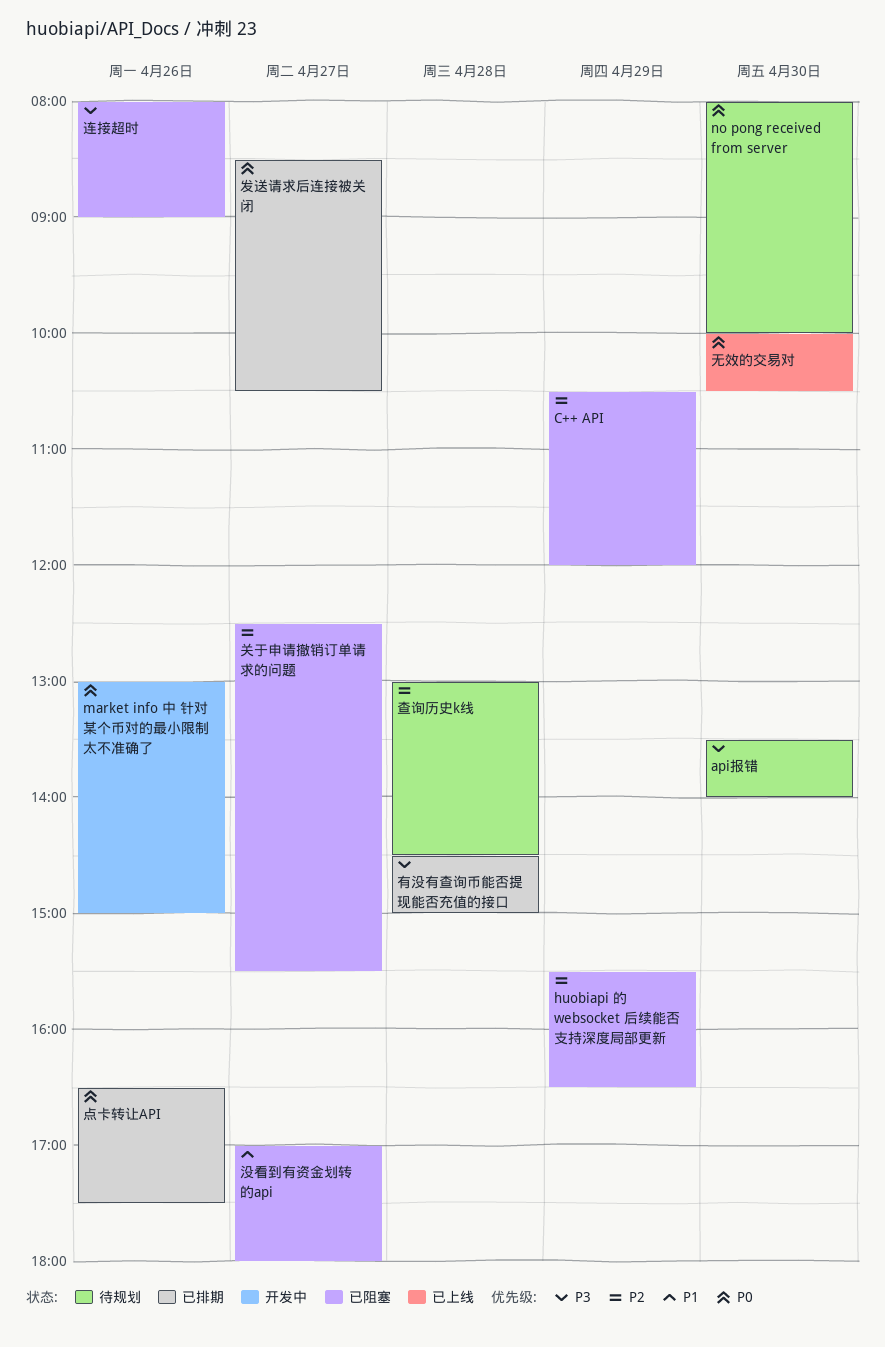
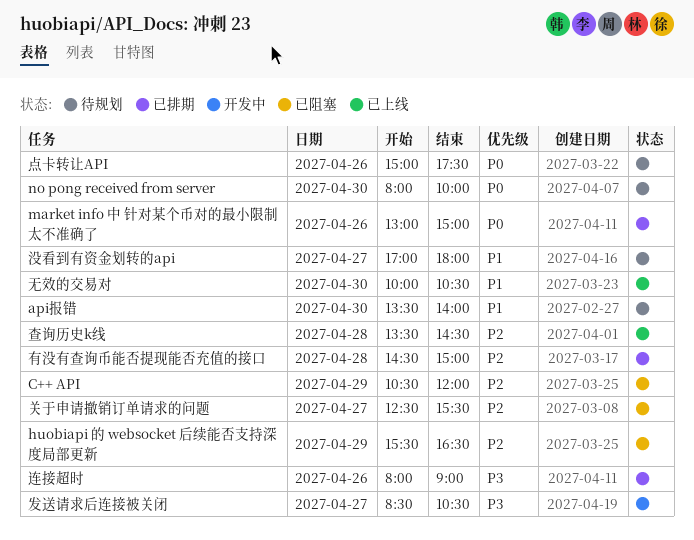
api报错, priority: P3 -> P1
market info 中 针对某个币对的最小限制太不准确了, status: 开发中 -> 已排期
发送请求后连接被关闭, status: 已排期 -> 开发中
发送请求后连接被关闭, priority: P0 -> P3
无效的交易对, priority: P0 -> P1
有没有查询币能否提现能否充值的接口, priority: P3 -> P2
查询历史k线, status: 待规划 -> 已上线
查询历史k线, begins: 13:00 -> 13:30
没看到有资金划转的api, status: 已阻塞 -> 待规划
点卡转让API, status: 已排期 -> 待规划
点卡转让API, begins: 16:30 -> 15:00
连接超时, status: 已阻塞 -> 已排期

